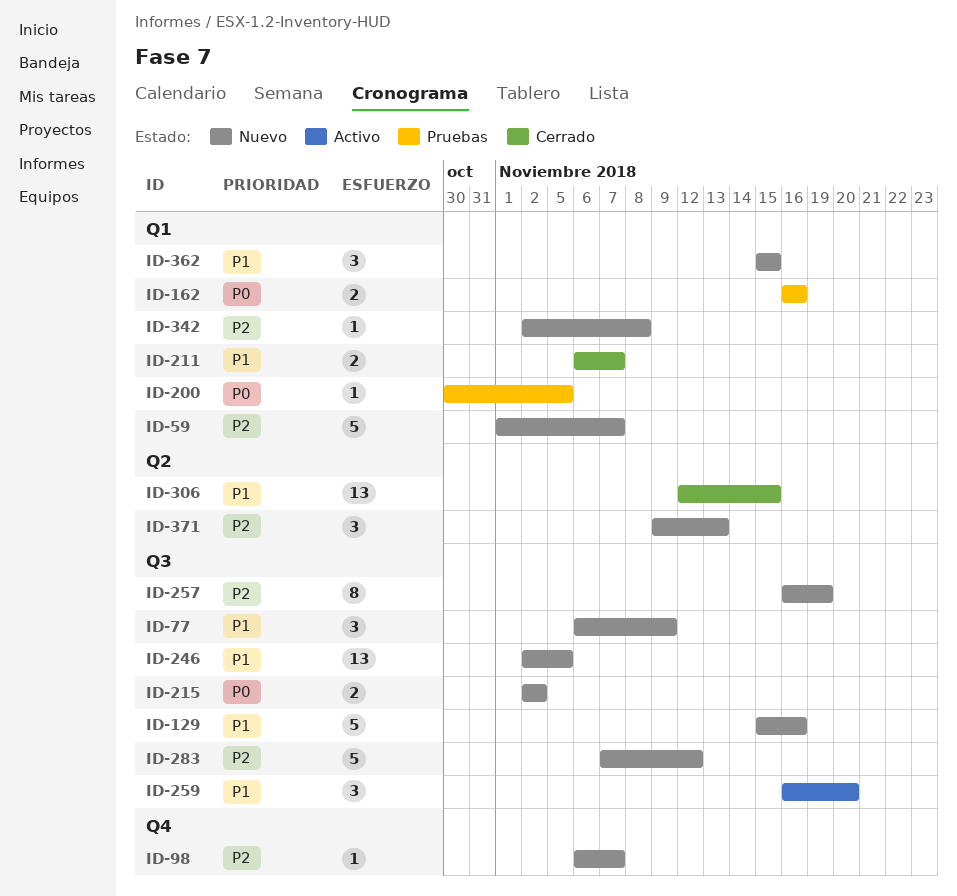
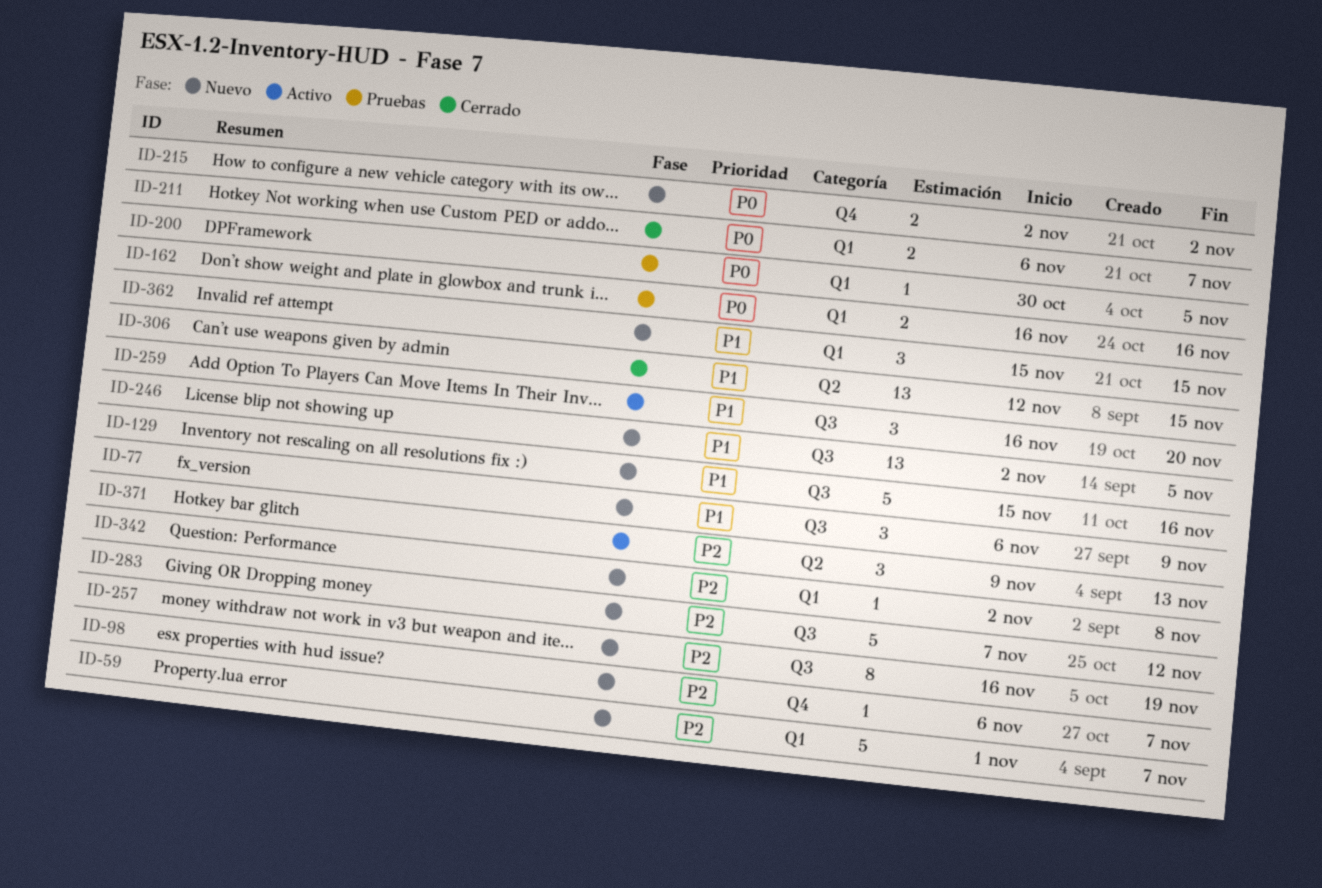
ID-211, priority: P1 -> P0
ID-215, label: Q3 -> Q4
ID-371, status: Nuevo -> Activo

